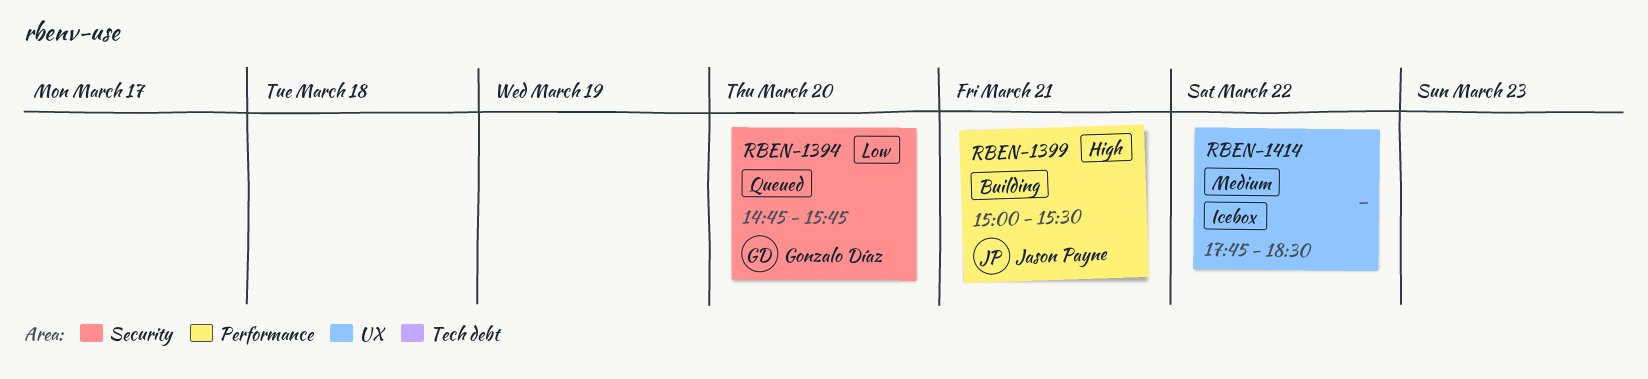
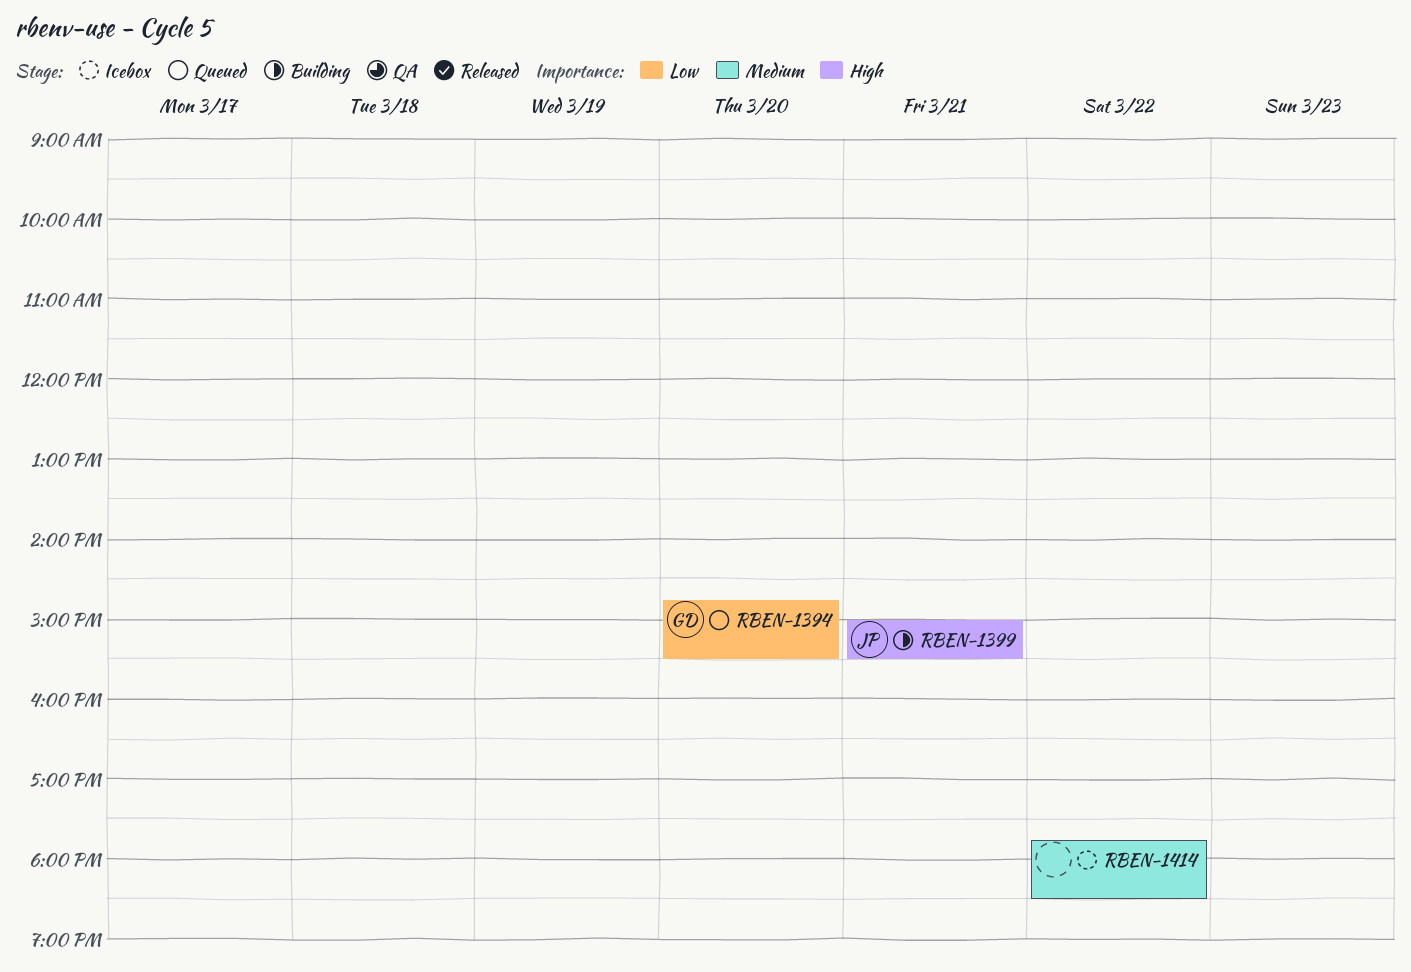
RBEN-1394, ends: 15:45 -> 15:30

